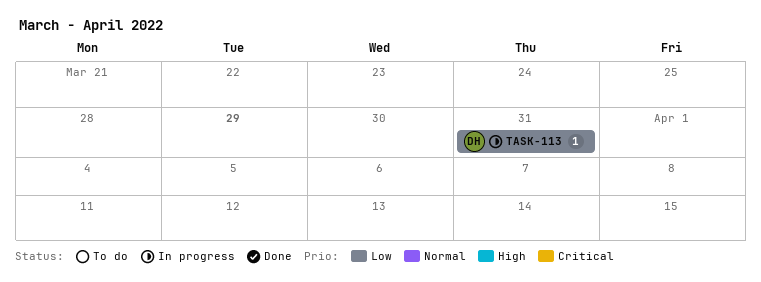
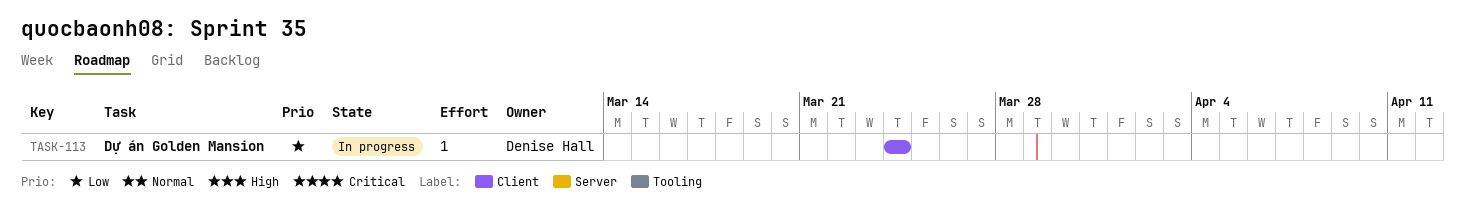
TASK-113, start: Mar 31 -> Mar 24
TASK-113, due: Mar 31 -> Mar 24

